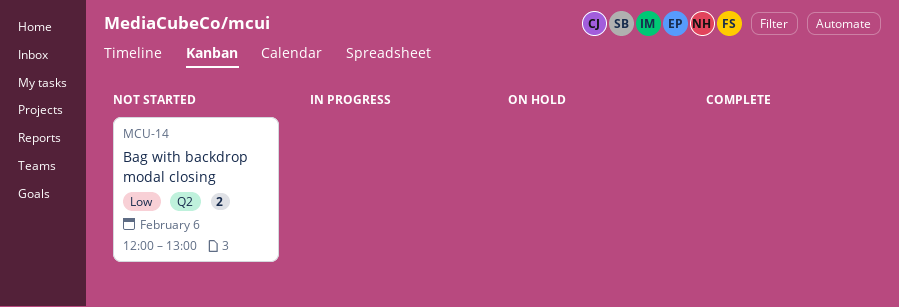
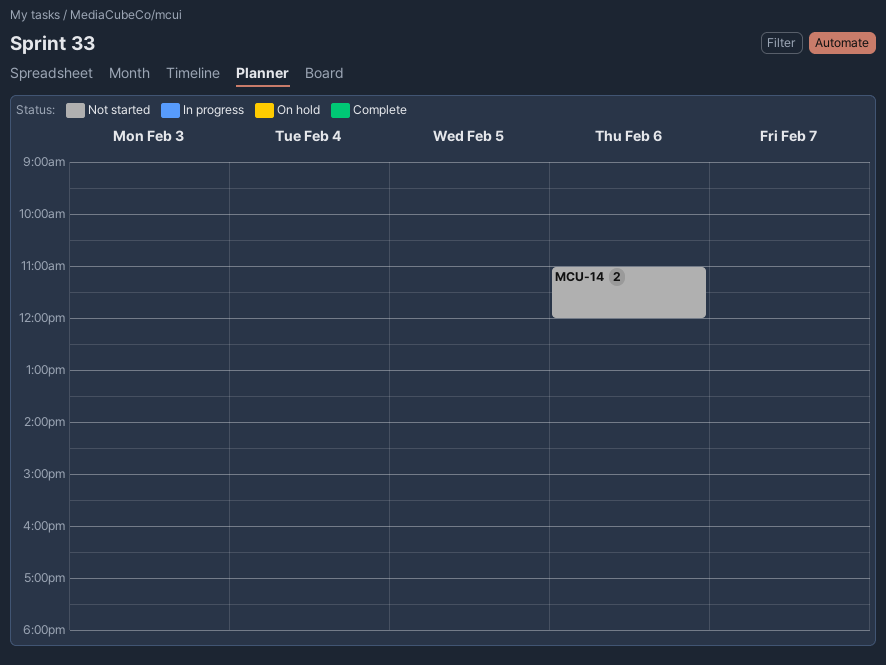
MCU-14, begins: 12:00 -> 11:00
MCU-14, ends: 13:00 -> 12:00

